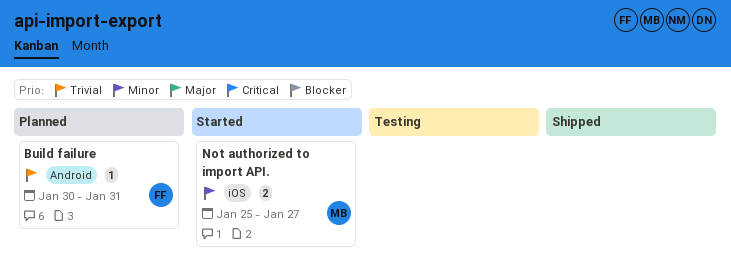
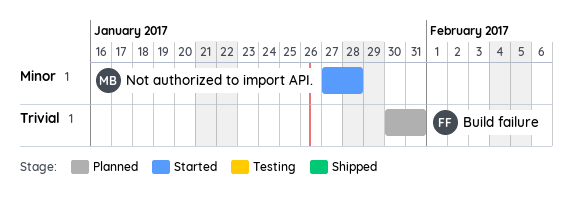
Not authorized to import API., start: Jan 25 -> Jan 27
Not authorized to import API., due: Jan 27 -> Jan 28

